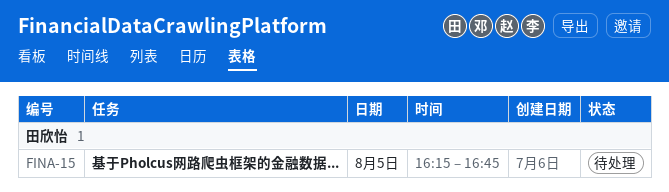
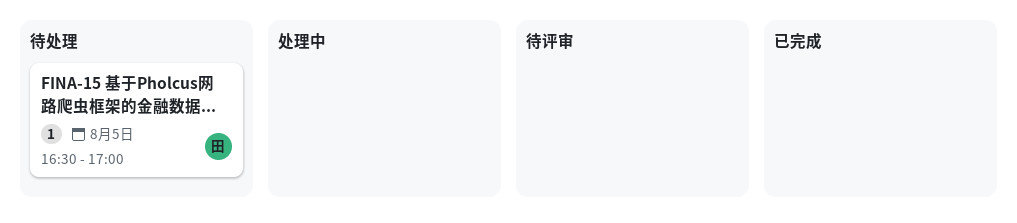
FINA-15, begins: 16:15 -> 16:30
FINA-15, ends: 16:45 -> 17:00

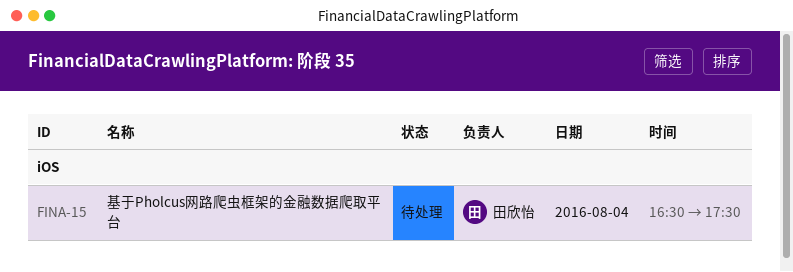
FINA-15, day: Aug 5 -> Aug 4
FINA-15, ends: 17:00 -> 17:30

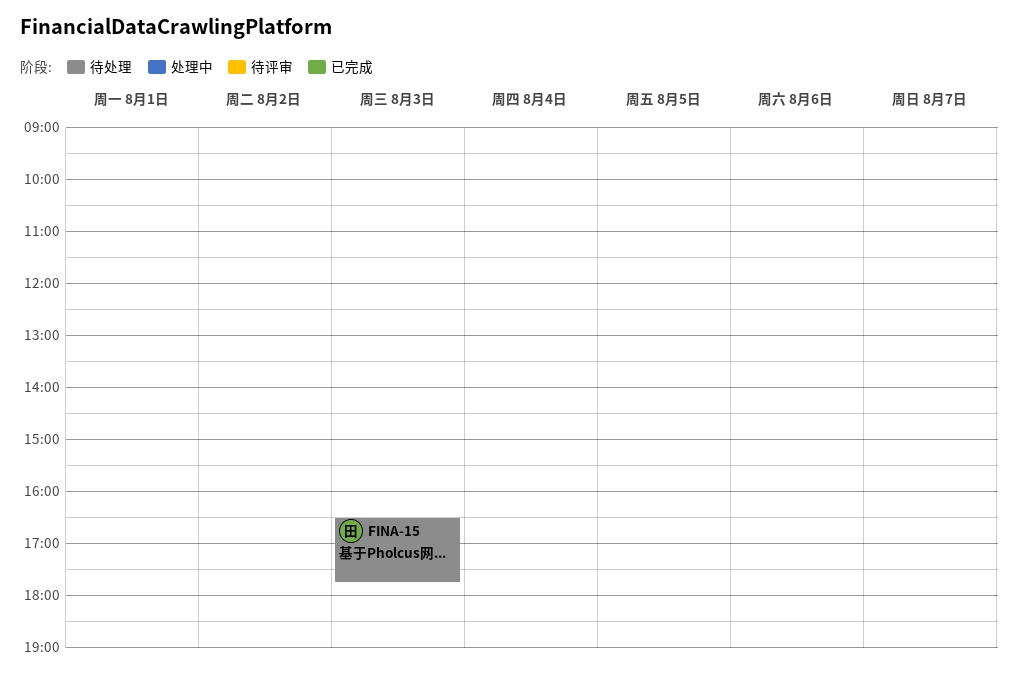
FINA-15, day: Aug 4 -> Aug 3
FINA-15, ends: 17:30 -> 17:45

